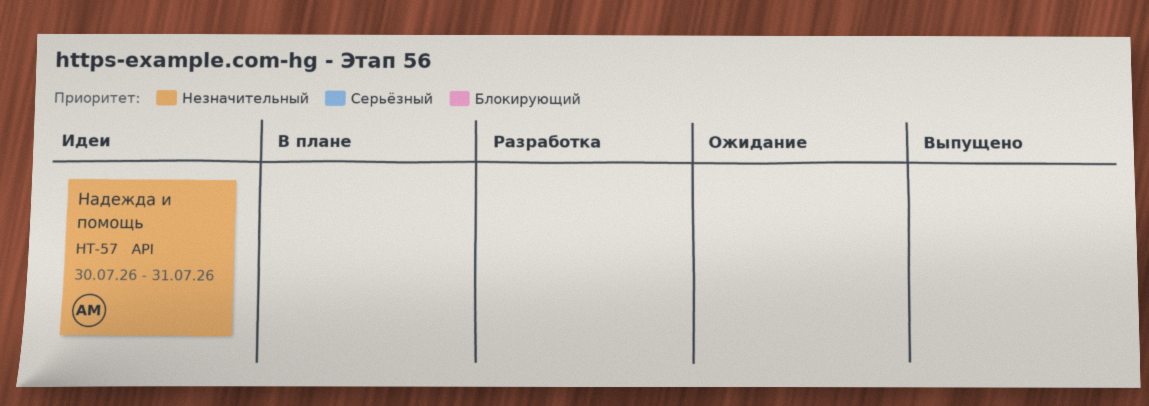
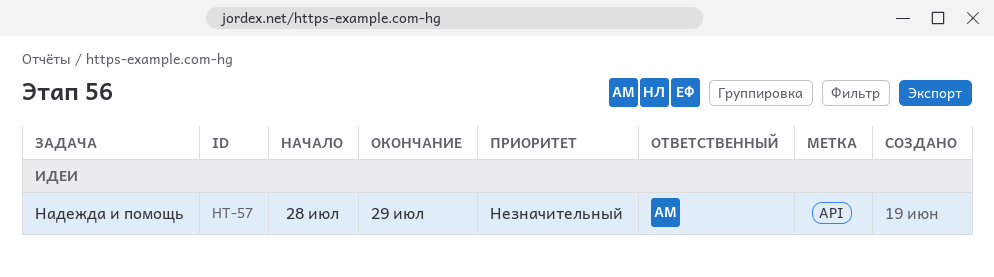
HT-57, start: Jul 30 -> Jul 28
HT-57, due: Jul 31 -> Jul 29

